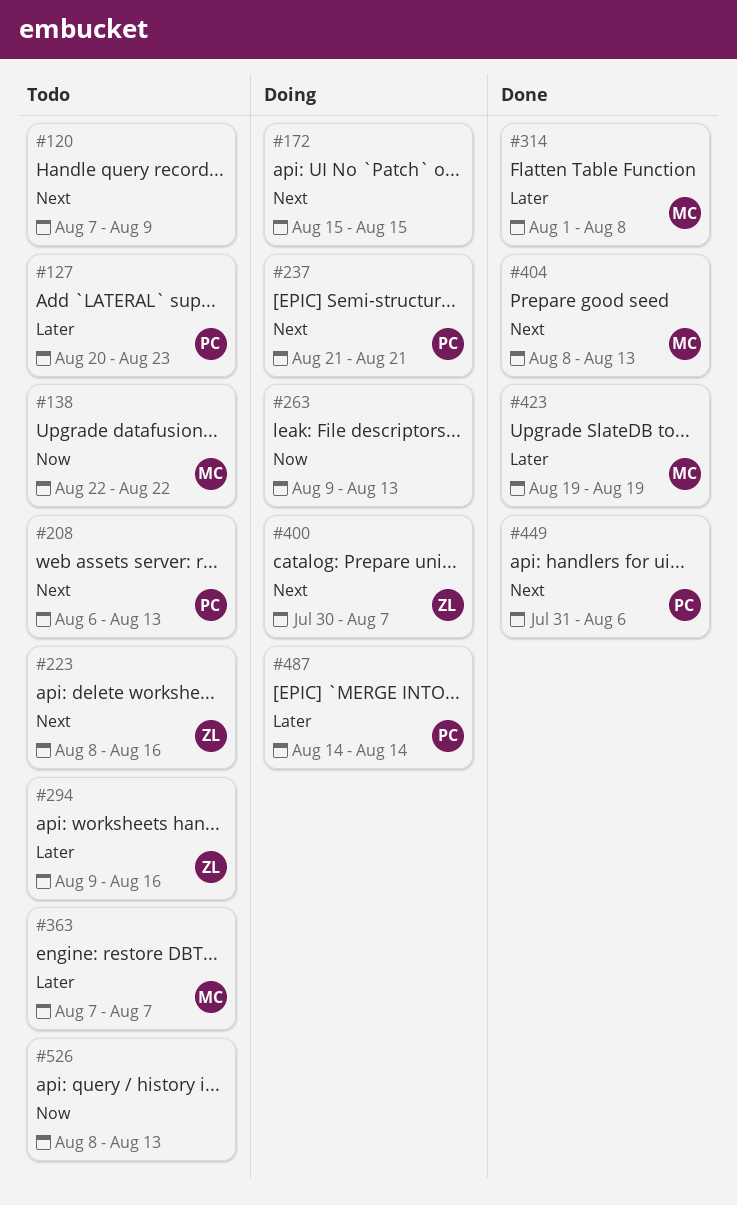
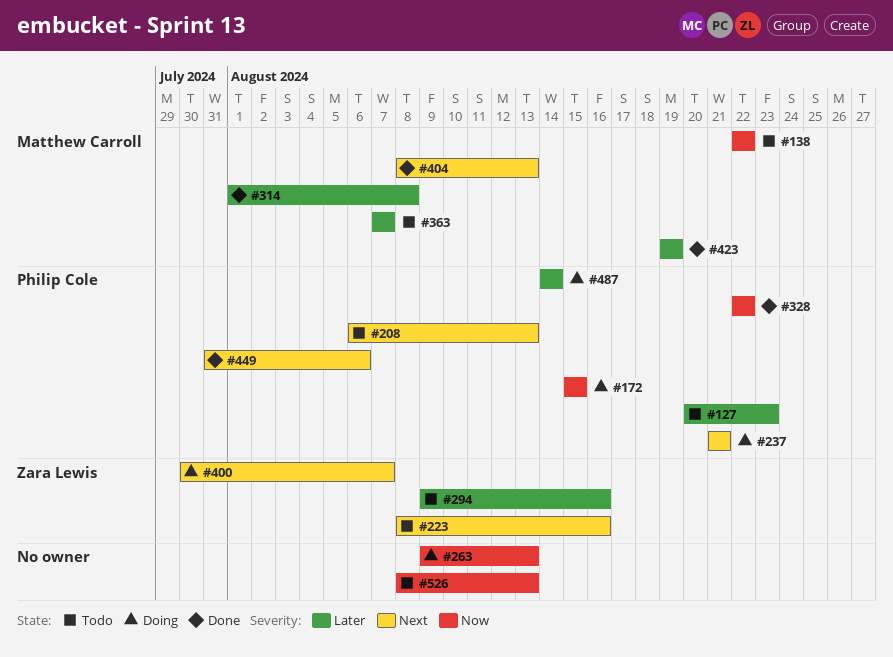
#120: present -> none
#172, owner: none -> Philip Cole
#172, priority: Next -> Now
#328: none -> present

